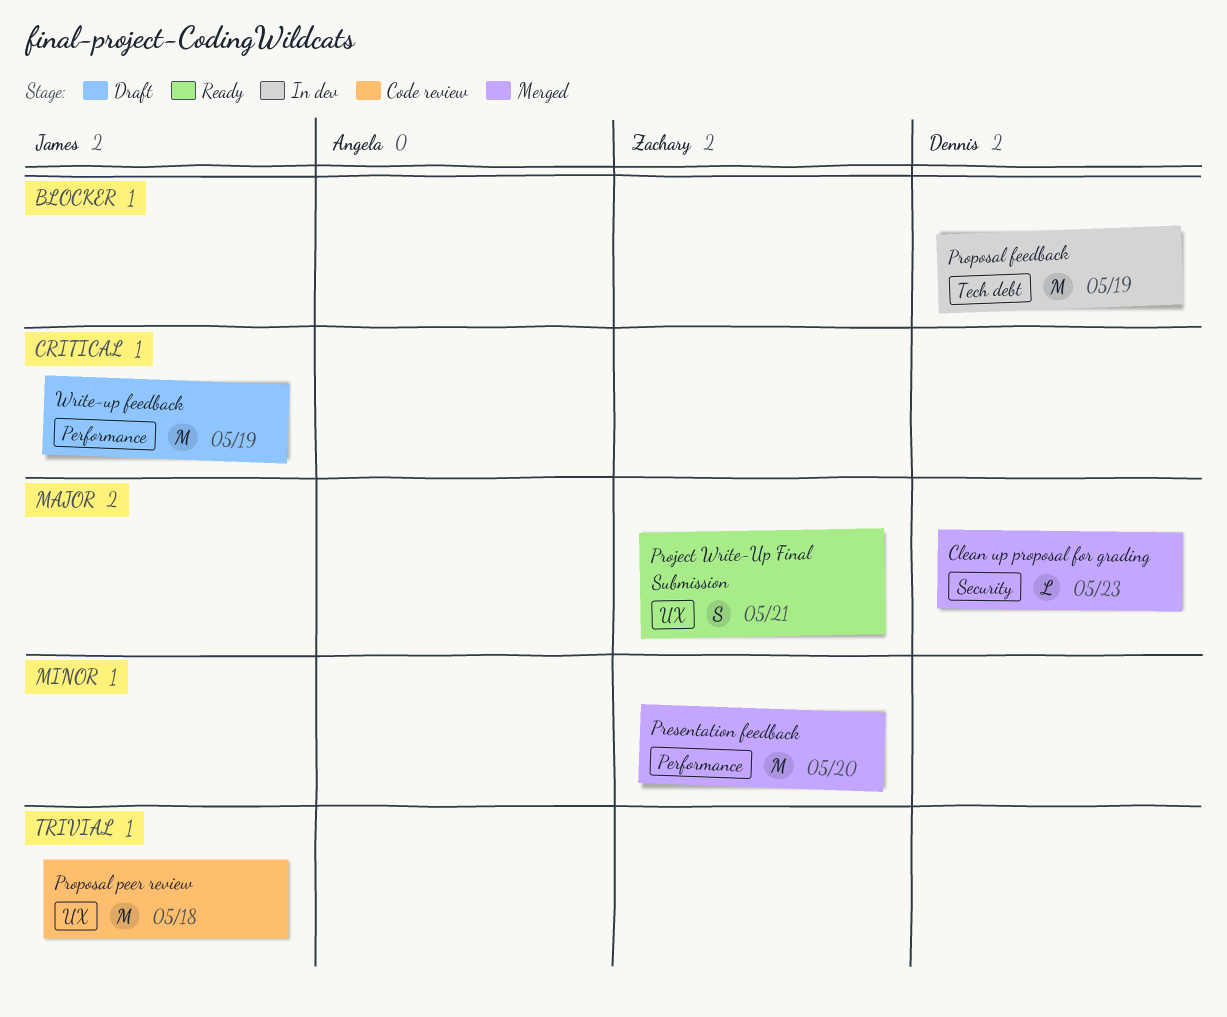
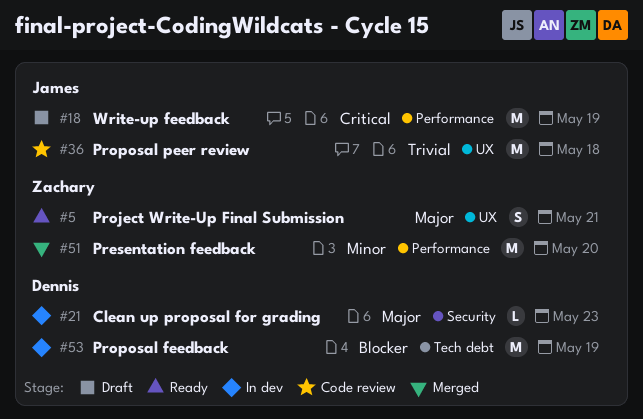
Clean up proposal for grading, status: Merged -> In dev

